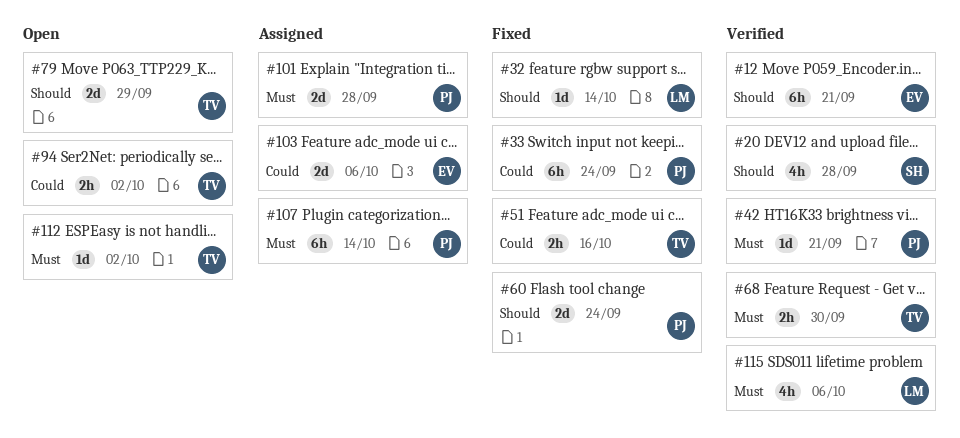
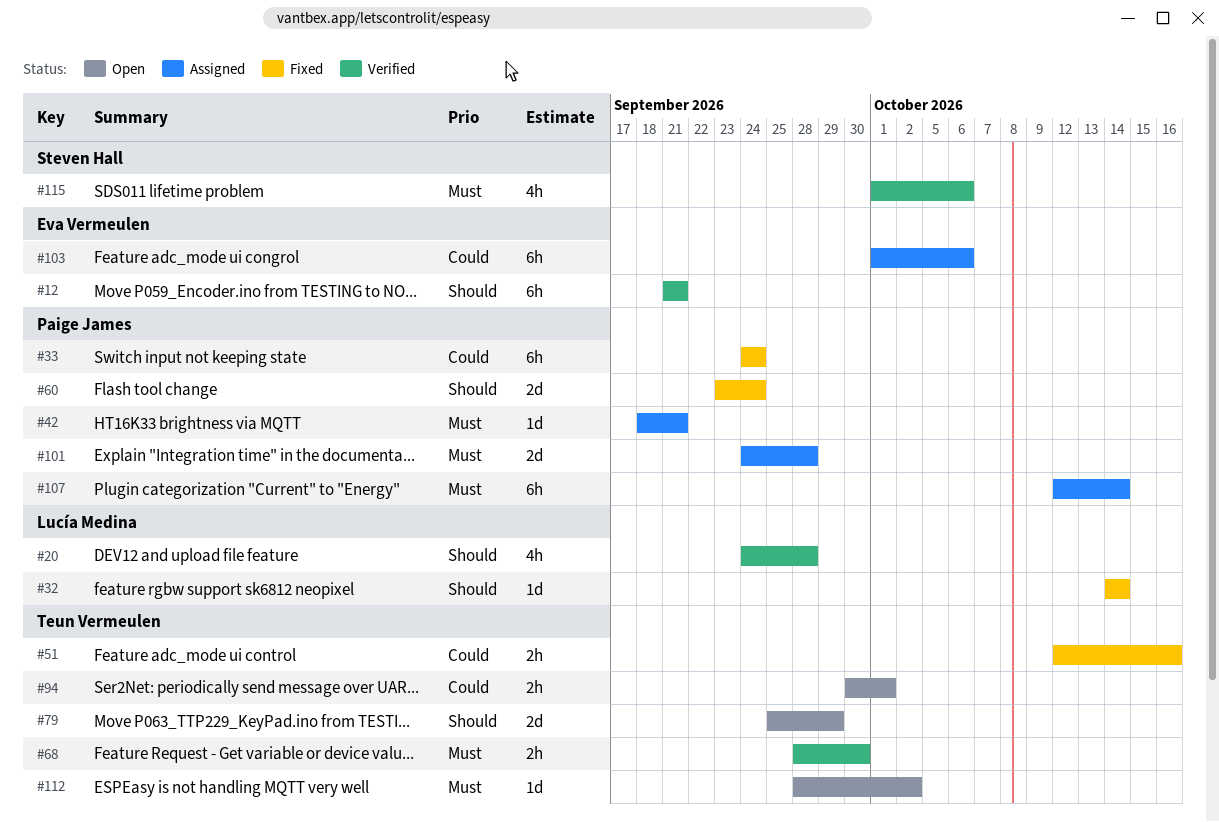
#20, owner: Steven Hall -> Lucía Medina
#42, status: Verified -> Assigned
#94, due: Oct 2 -> Oct 1
#103, estimate: 2d -> 6h
#115, owner: Lucía Medina -> Steven Hall

